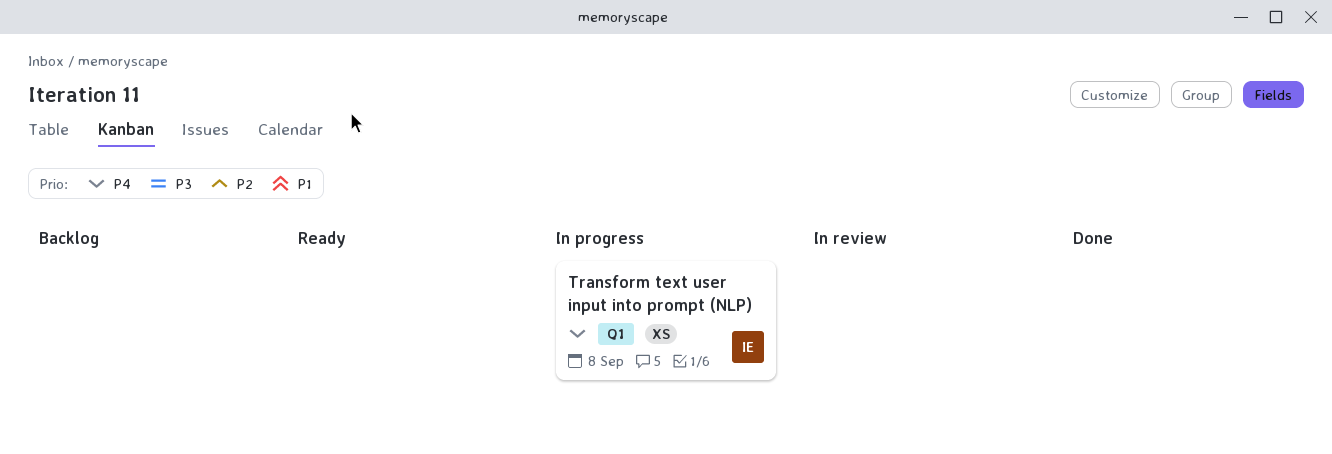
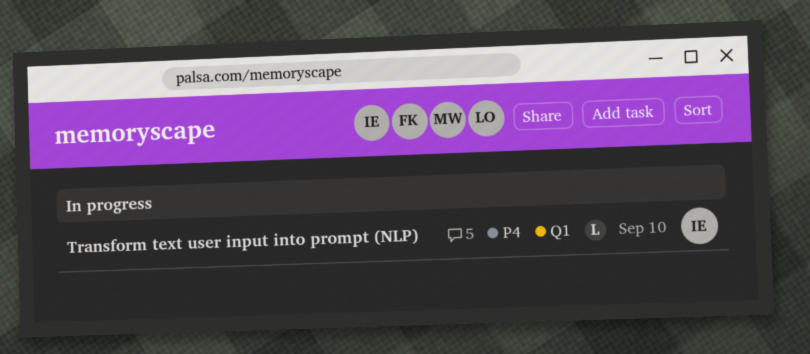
Transform text user input into prompt (NLP), estimate: XS -> L
Transform text user input into prompt (NLP), due: Sep 8 -> Sep 10

